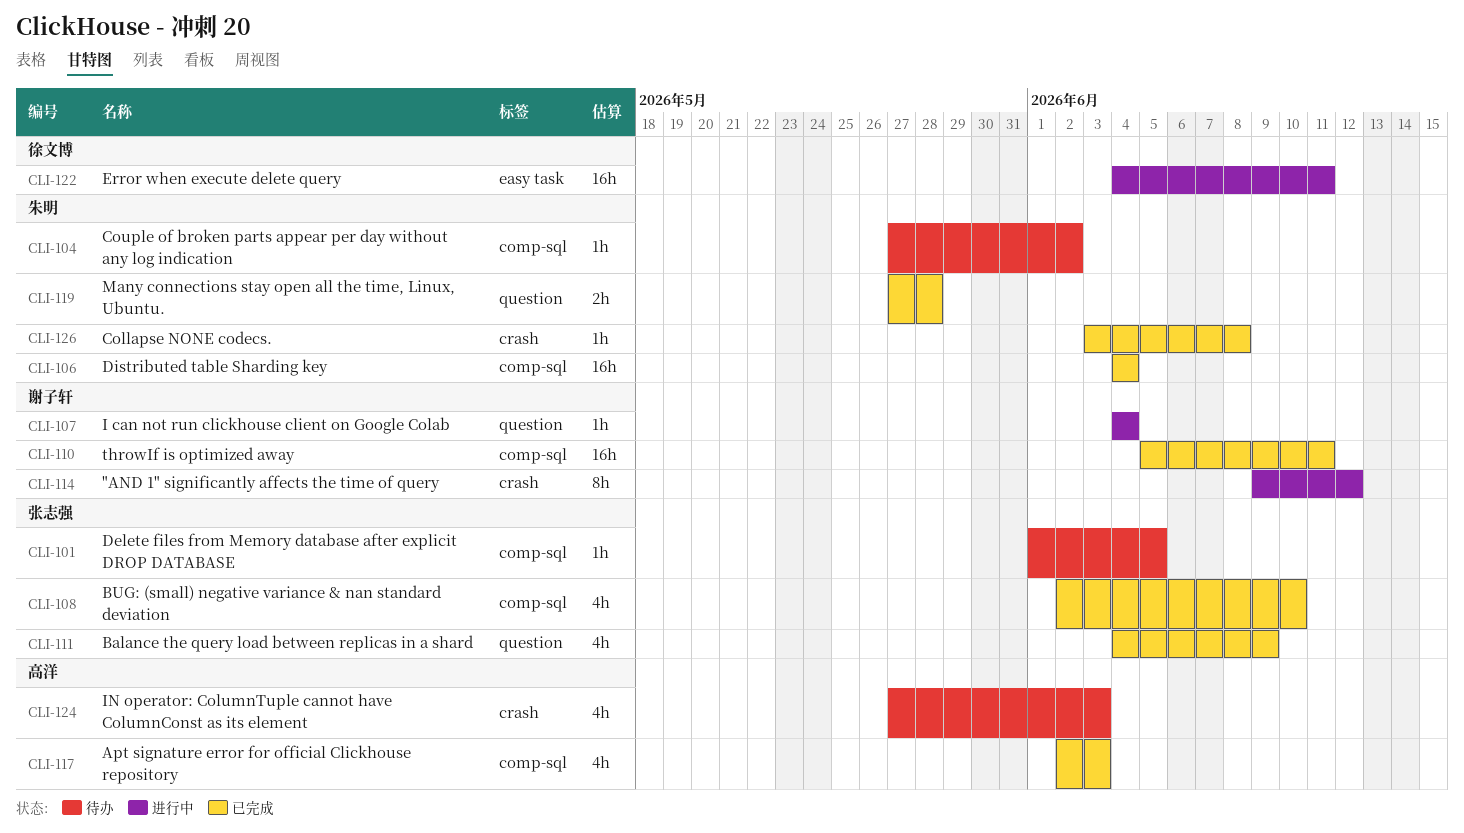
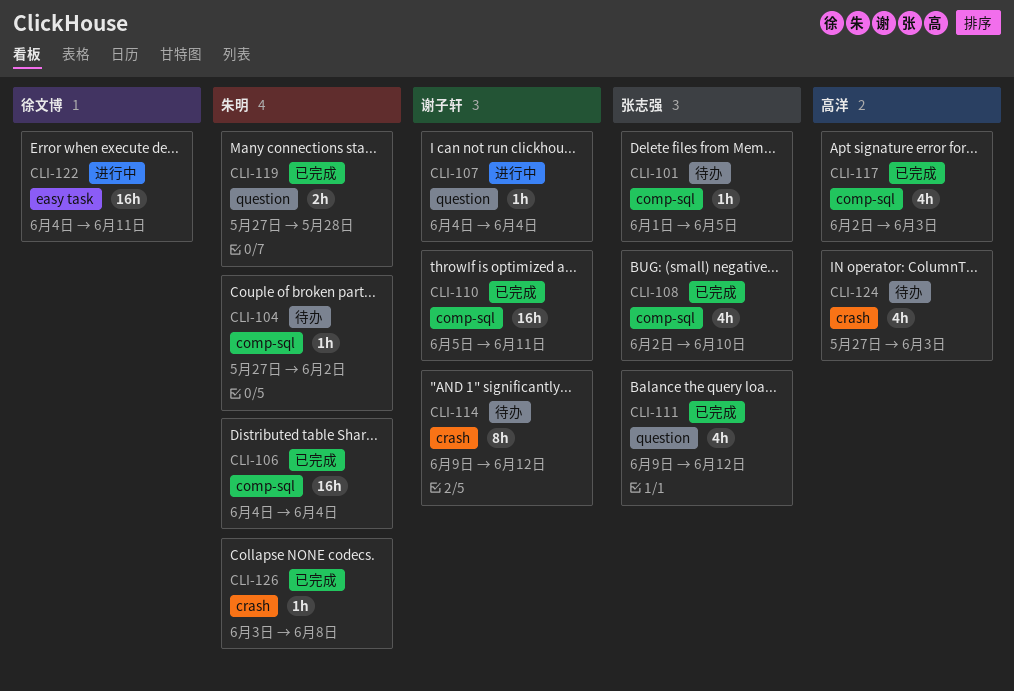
CLI-111, start: Jun 4 -> Jun 9
CLI-111, due: Jun 9 -> Jun 12
CLI-114, status: 进行中 -> 待办

